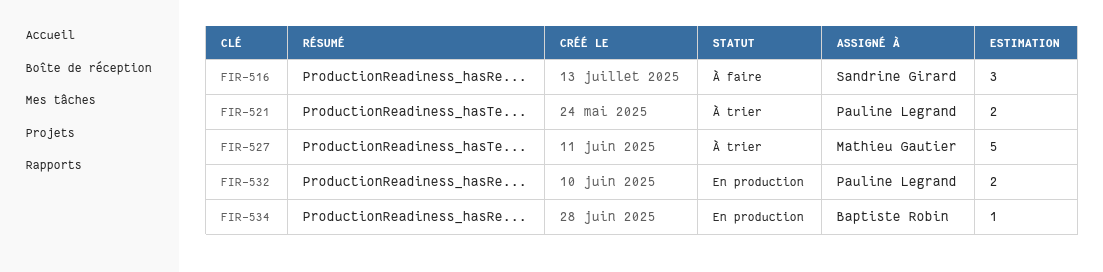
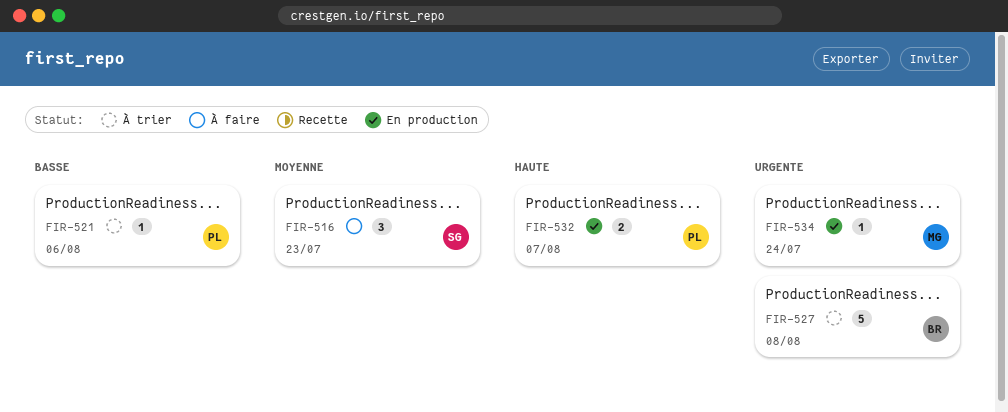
FIR-521, estimate: 2 -> 1
FIR-527, owner: Mathieu Gautier -> Baptiste Robin
FIR-534, owner: Baptiste Robin -> Mathieu Gautier

